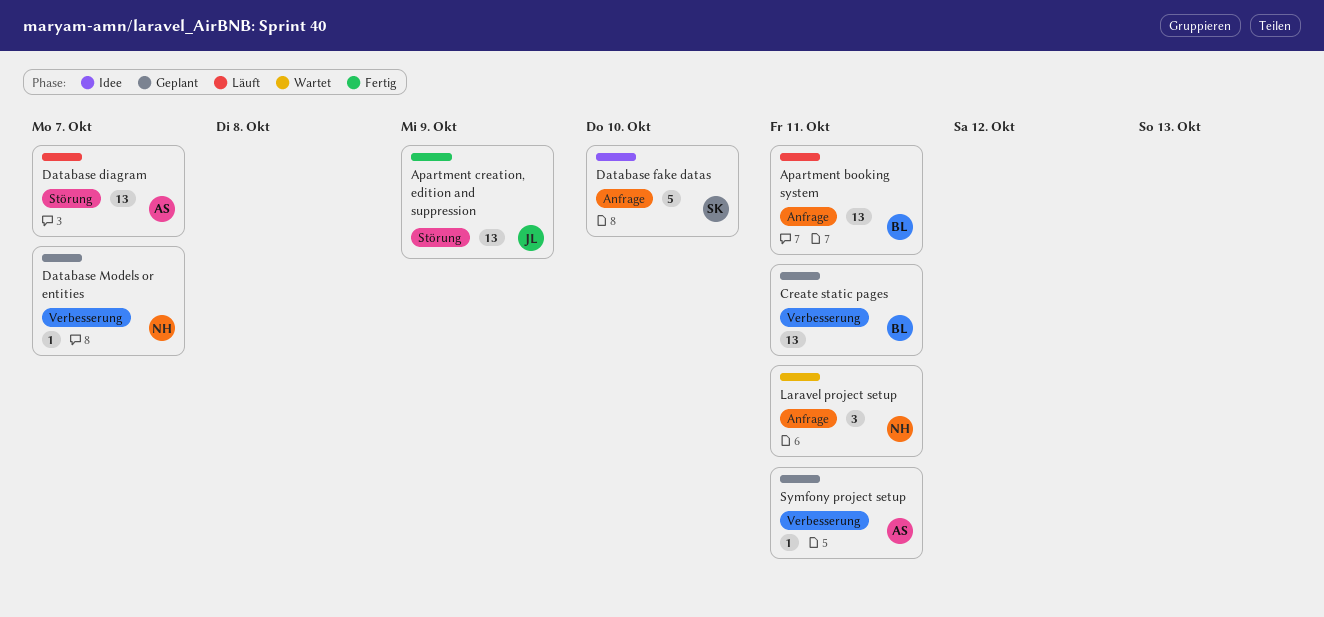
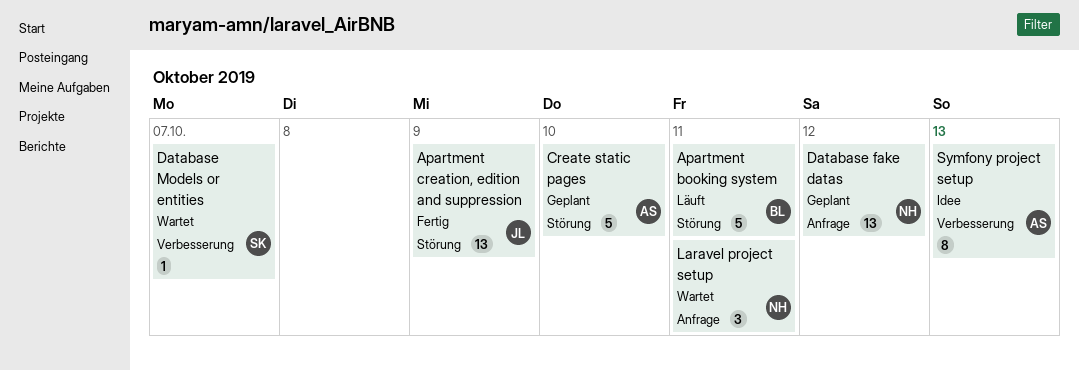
Apartment booking system, label: Anfrage -> Störung
Apartment booking system, estimate: 13 -> 5
Create static pages, owner: BL -> AS
Create static pages, label: Verbesserung -> Störung
Create static pages, estimate: 13 -> 5
Create static pages, due: Oct 11 -> Oct 10
Database diagram: present -> none
Database fake datas, status: Idee -> Geplant
Database fake datas, owner: SK -> NH
Database fake datas, estimate: 5 -> 13
Database fake datas, due: Oct 10 -> Oct 12
Database Models or entities, status: Geplant -> Wartet
Database Models or entities, owner: NH -> SK
Symfony project setup, status: Geplant -> Idee
Symfony project setup, estimate: 1 -> 8
Symfony project setup, due: Oct 11 -> Oct 13

